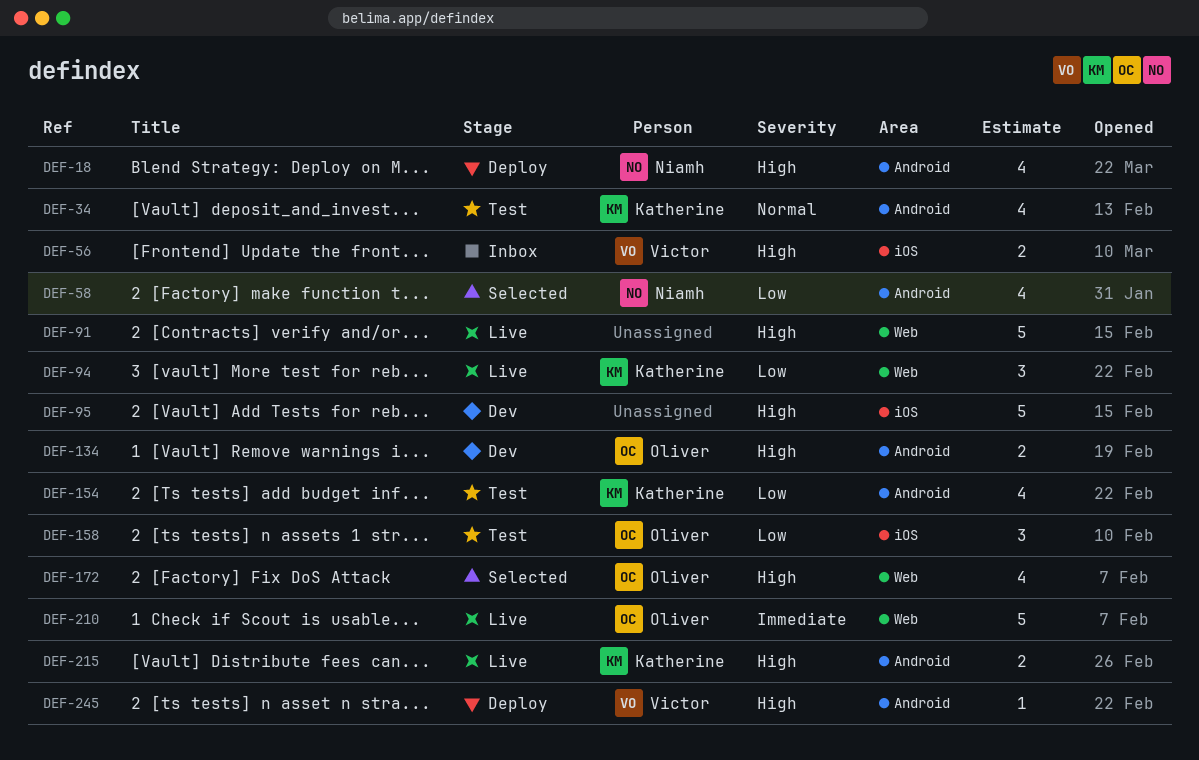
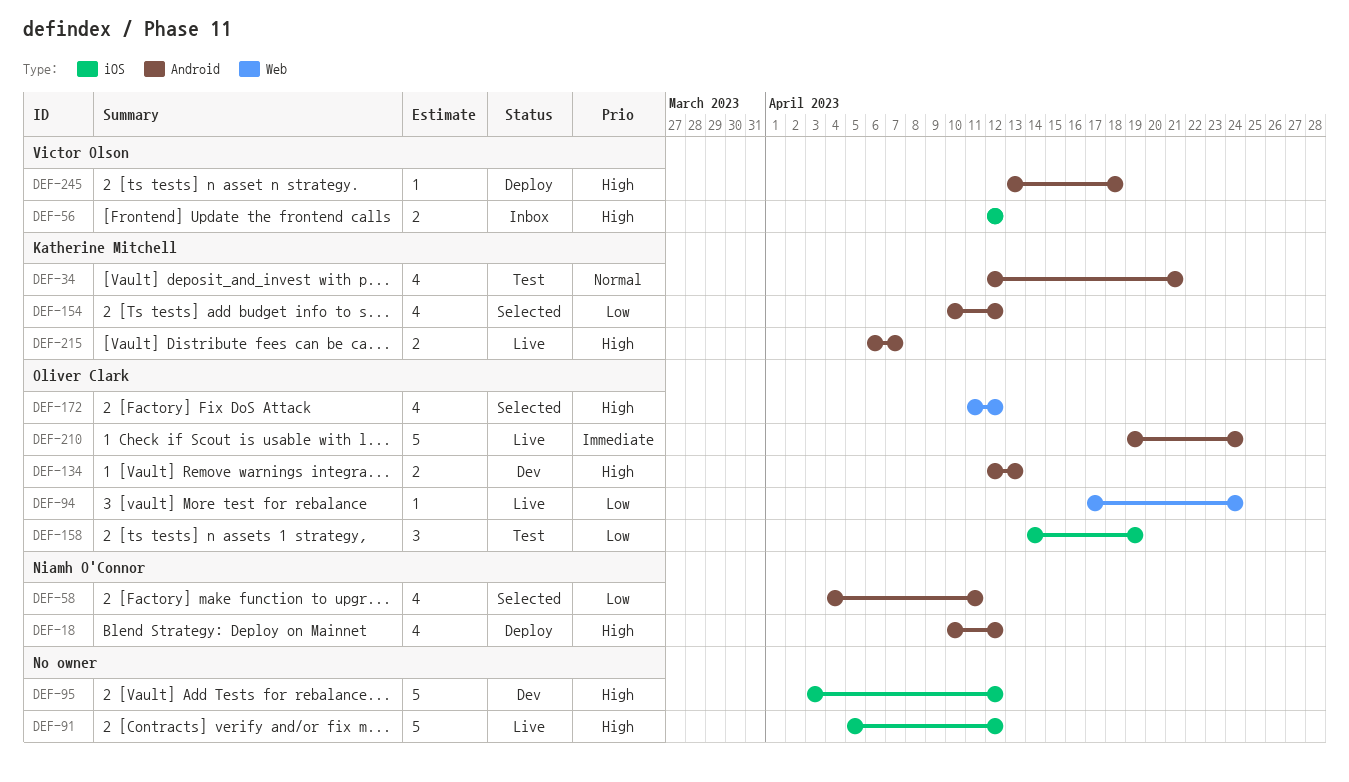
DEF-91, label: Web -> iOS
DEF-94, owner: Katherine Mitchell -> Oliver Clark
DEF-94, estimate: 3 -> 1
DEF-154, status: Test -> Selected
DEF-210, label: Web -> Android

